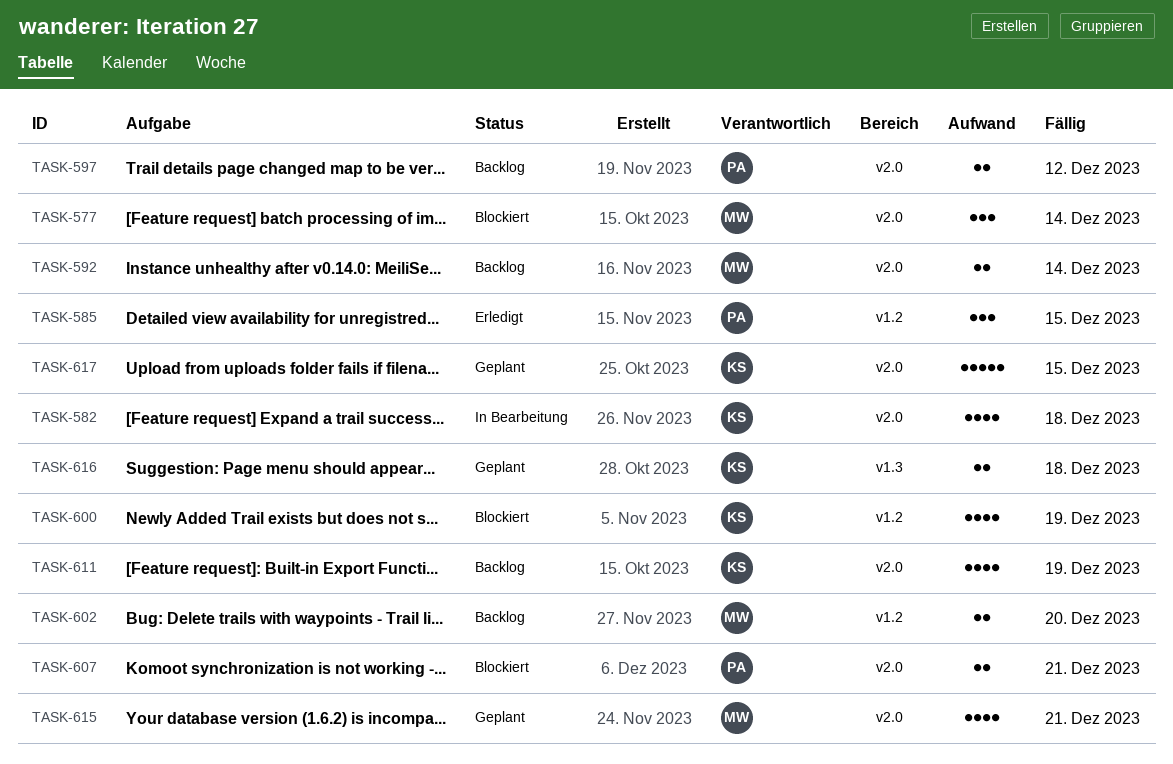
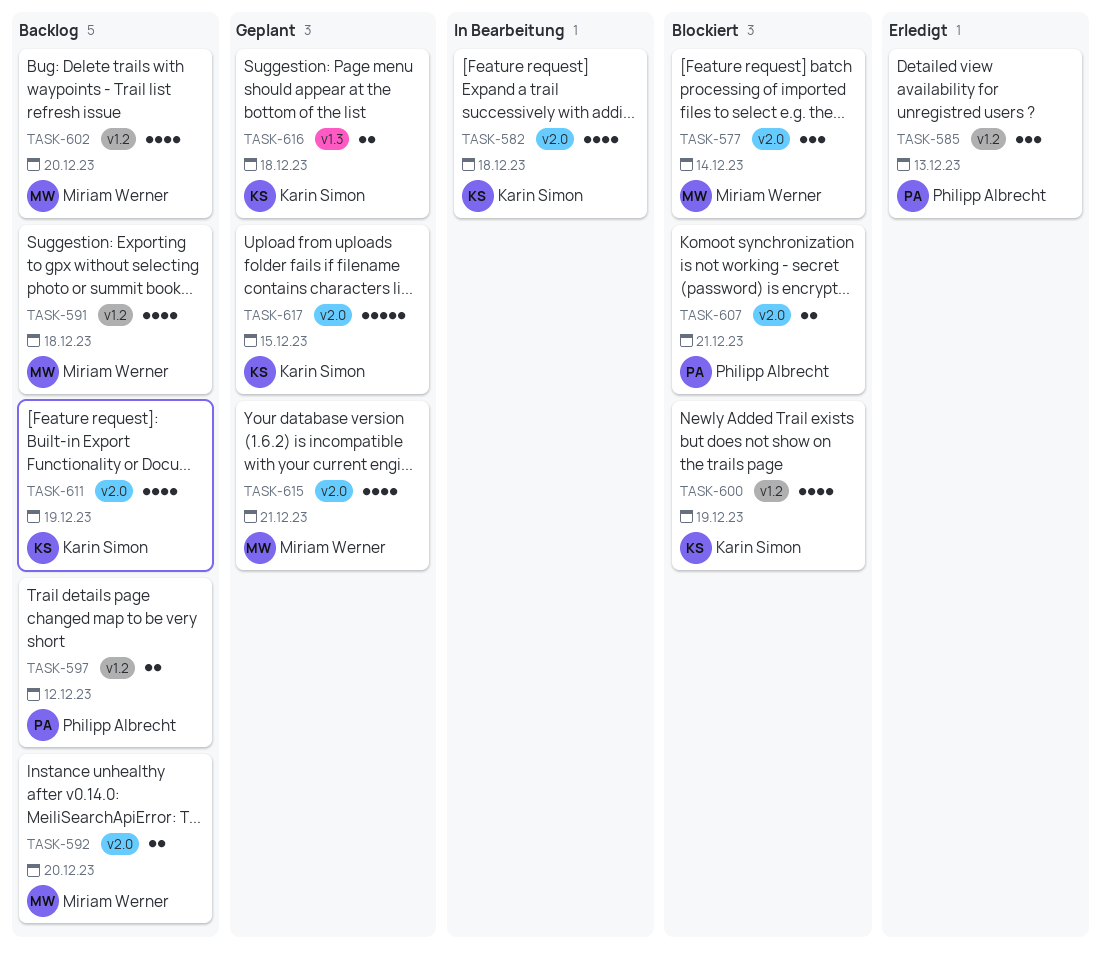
TASK-585, due: Dec 15 -> Dec 13
TASK-591: none -> present
TASK-592, due: Dec 14 -> Dec 20
TASK-597, label: v2.0 -> v1.2
TASK-602, estimate: 2 -> 4

